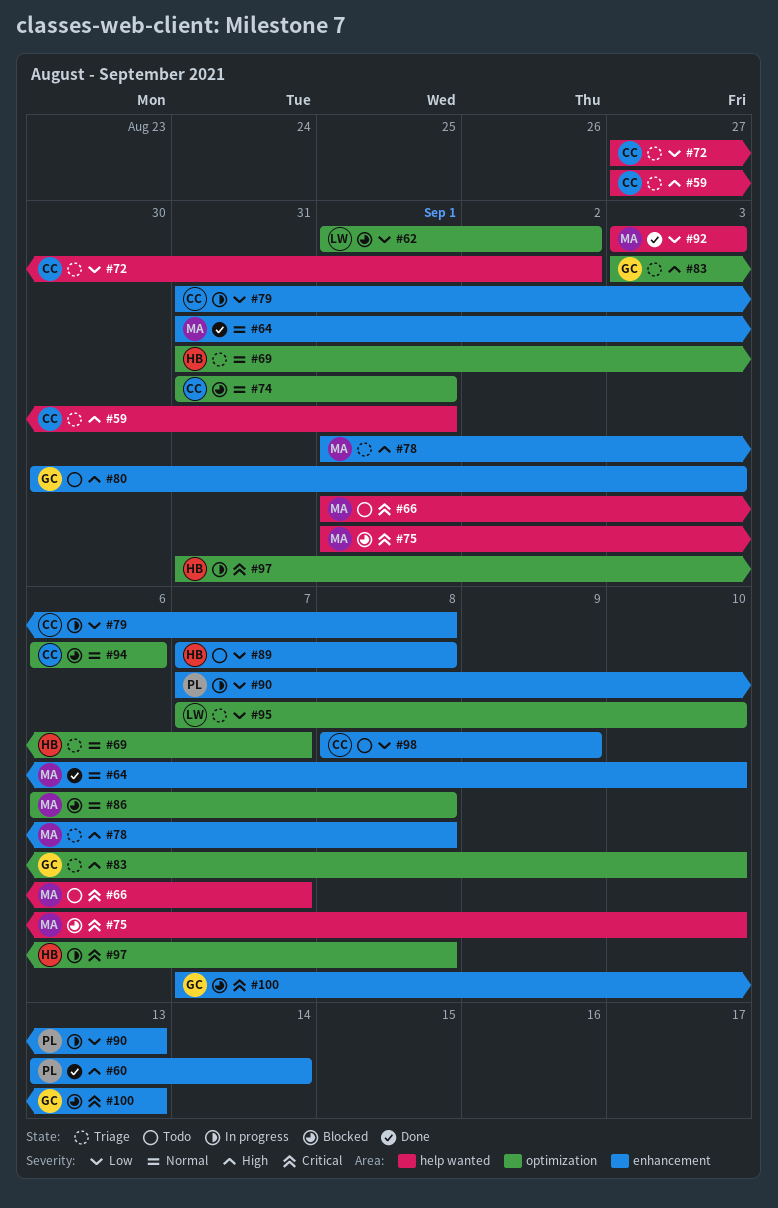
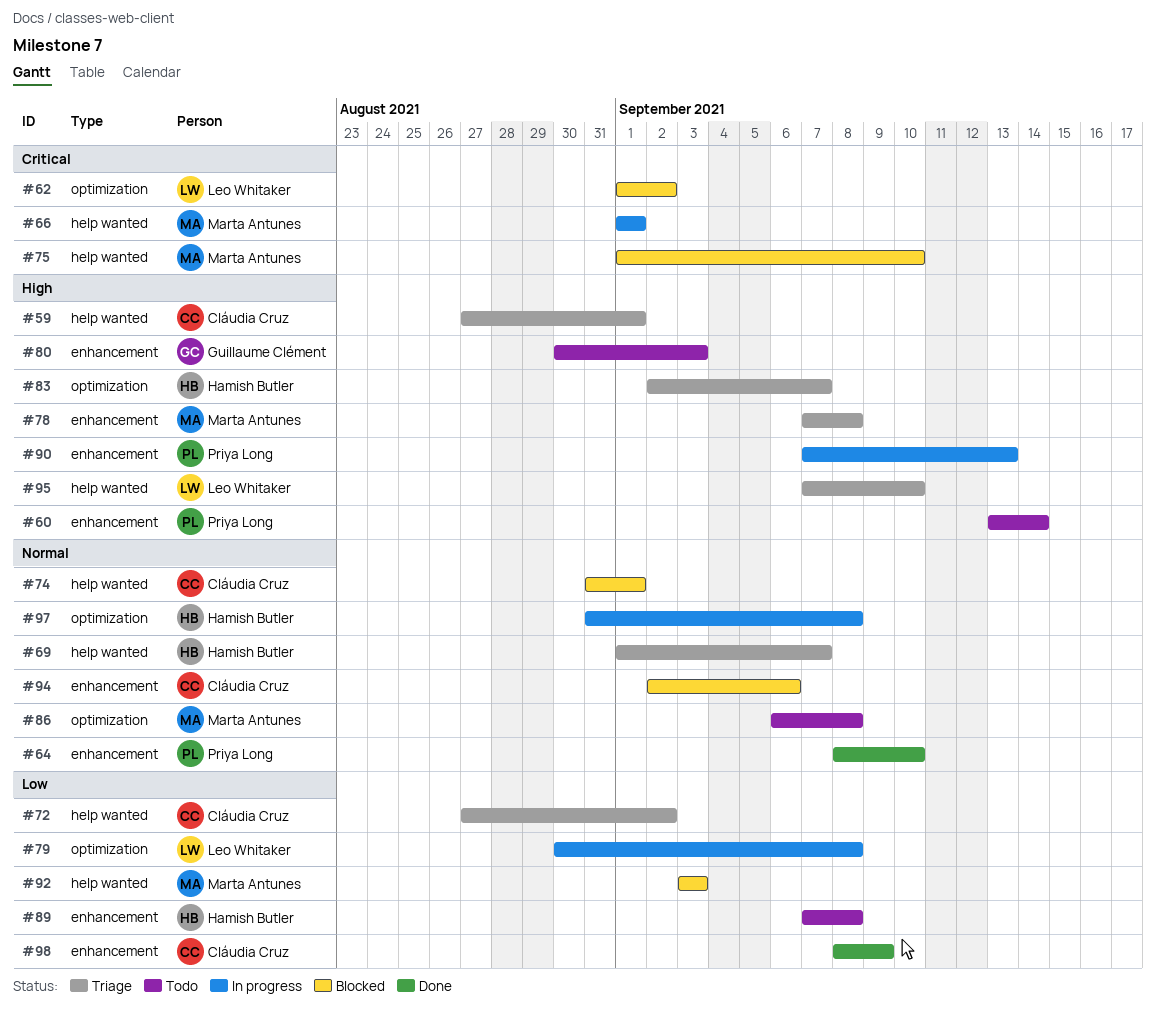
#60, status: Done -> Todo
#62, priority: Low -> Critical
#64, owner: Marta Antunes -> Priya Long
#64, start: Aug 31 -> Sep 8
#66, status: Todo -> In progress
#66, due: Sep 7 -> Sep 1
#69, label: optimization -> help wanted
#69, start: Aug 31 -> Sep 1
#74, label: optimization -> help wanted
#78, start: Sep 1 -> Sep 7
#79, owner: Cláudia Cruz -> Leo Whitaker
#79, label: enhancement -> optimization
#79, start: Aug 31 -> Aug 30
#83, owner: Guillaume Clément -> Hamish Butler
#83, start: Sep 3 -> Sep 2
#83, due: Sep 10 -> Sep 7
#86, status: Blocked -> Todo
#90, priority: Low -> High
#92, status: Done -> Blocked
#94, label: optimization -> enhancement
#94, start: Sep 6 -> Sep 2
#95, priority: Low -> High
#95, label: optimization -> help wanted
#97, priority: Critical -> Normal
#98, status: Todo -> Done
#100: present -> none

